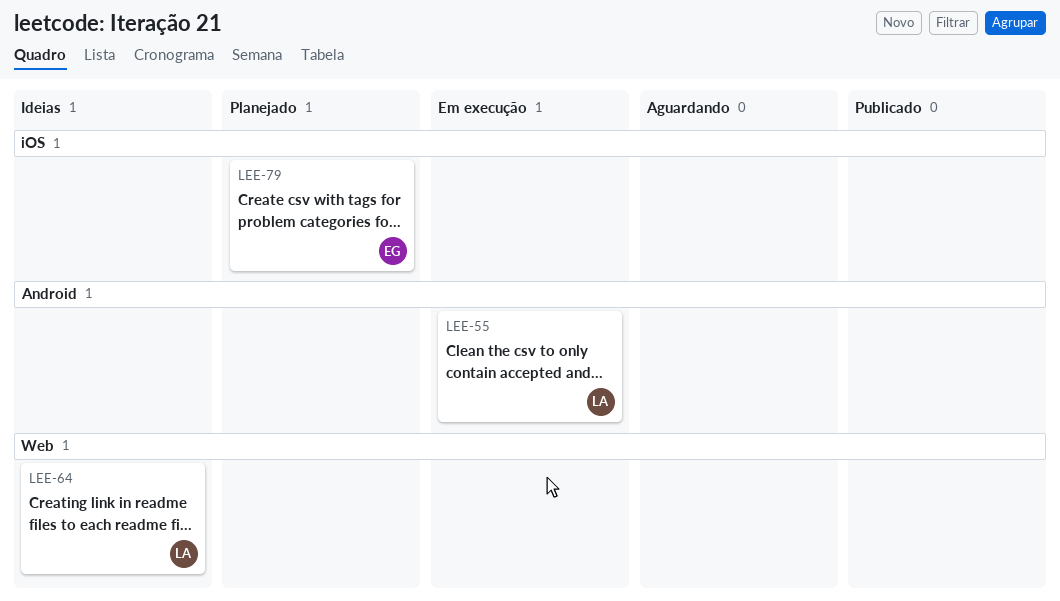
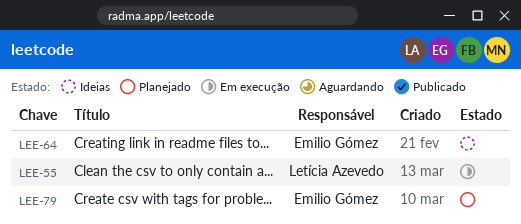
LEE-64, owner: Letícia Azevedo -> Emilio Gómez

